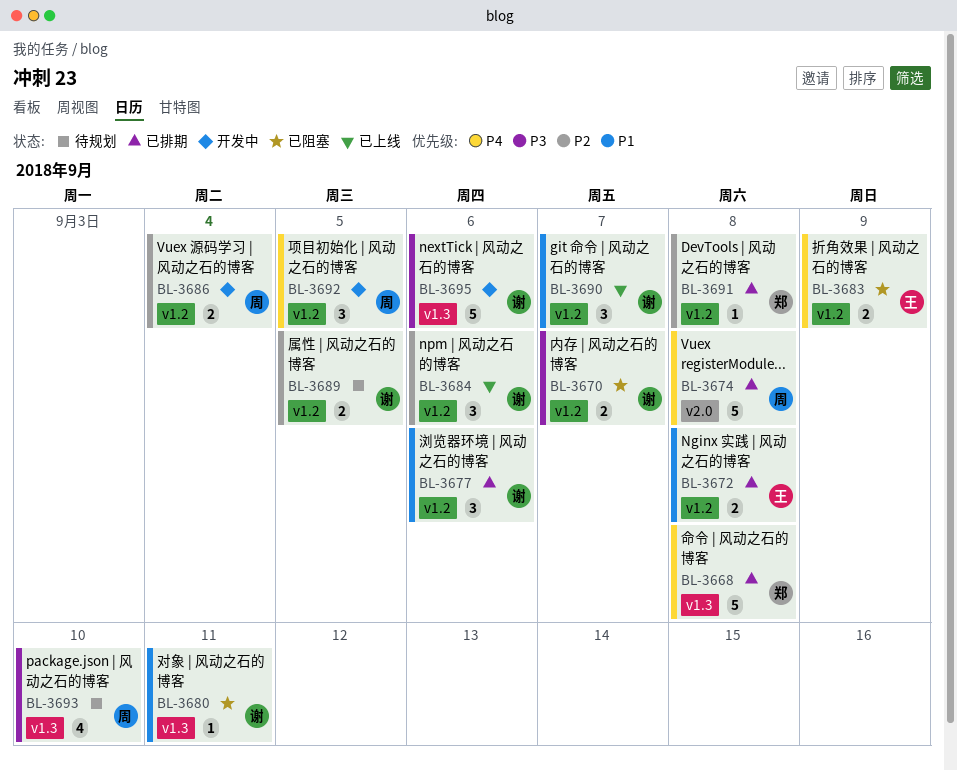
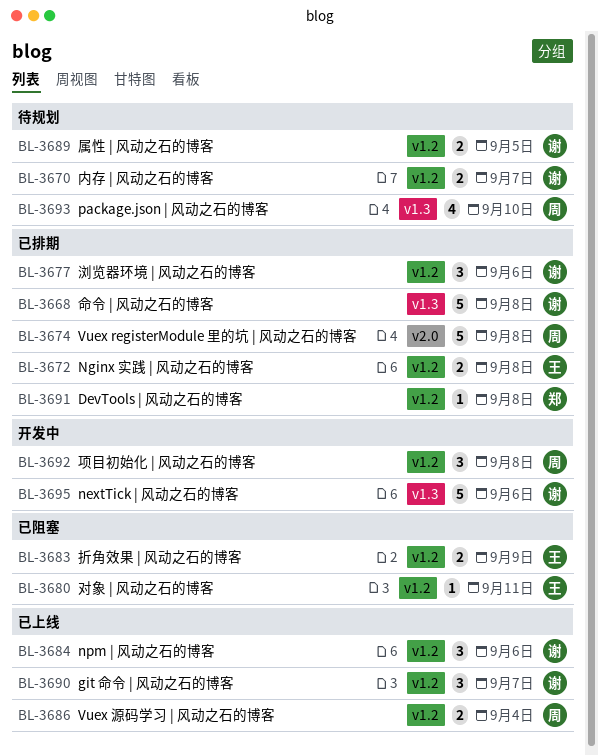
BL-3668, owner: 郑 -> 谢
BL-3670, status: 已阻塞 -> 待规划
BL-3680, owner: 谢 -> 王
BL-3680, label: v1.3 -> v1.2
BL-3686, status: 开发中 -> 已上线
BL-3692, due: Sep 5 -> Sep 8

